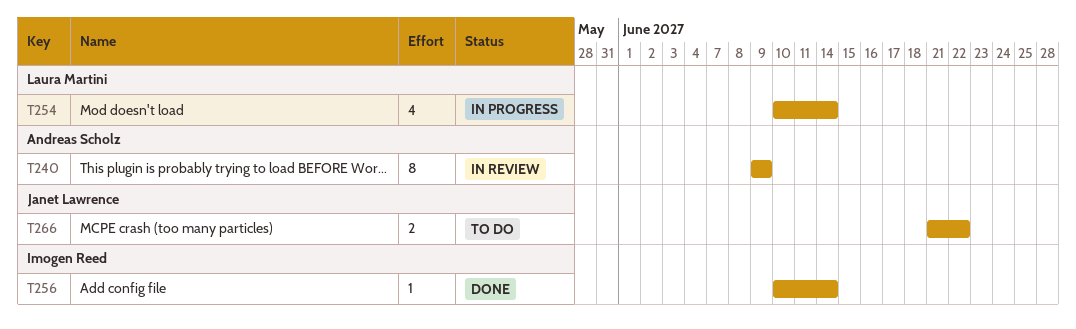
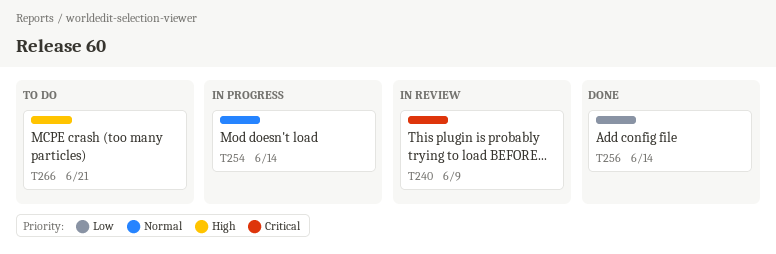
T266, due: Jun 22 -> Jun 21

